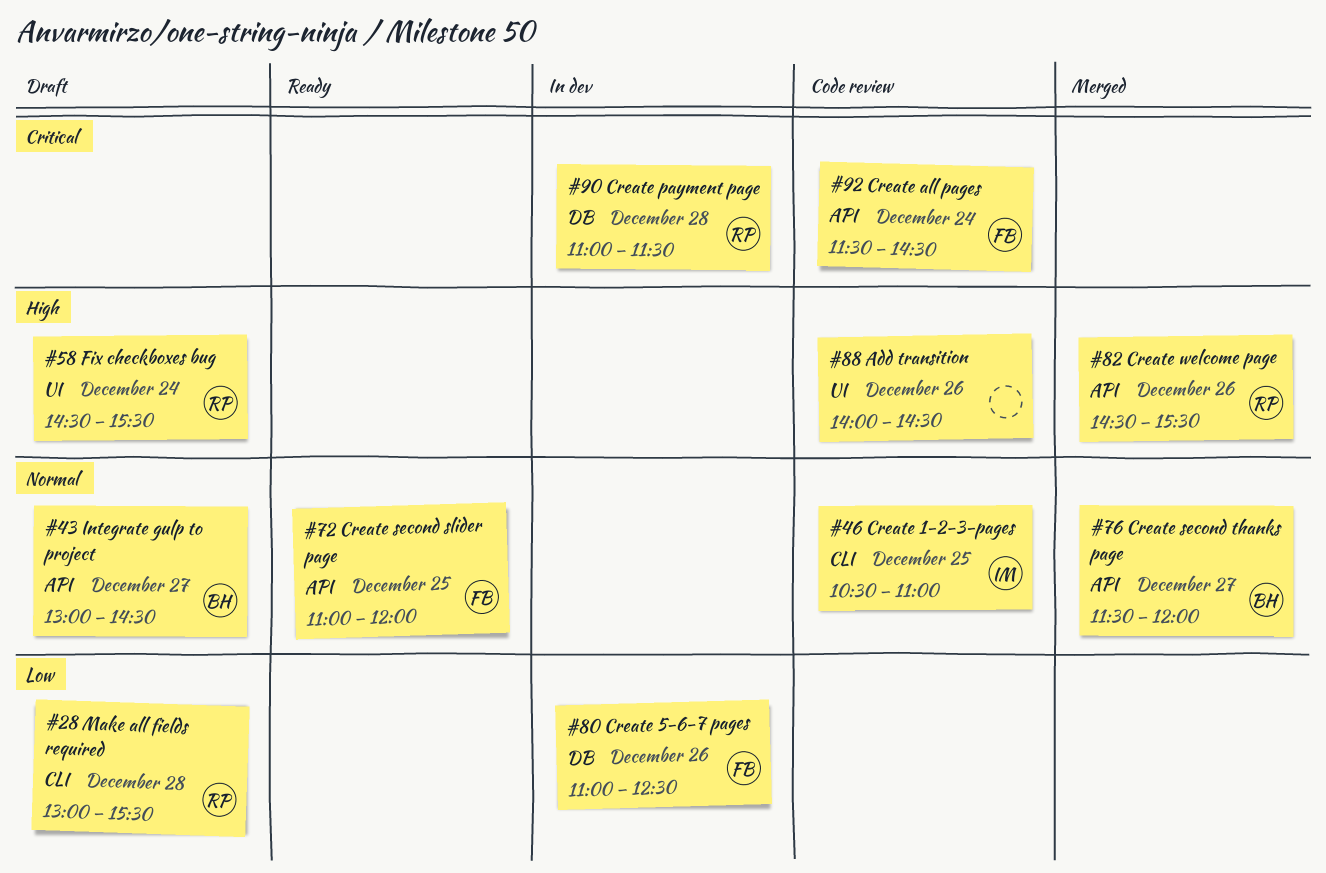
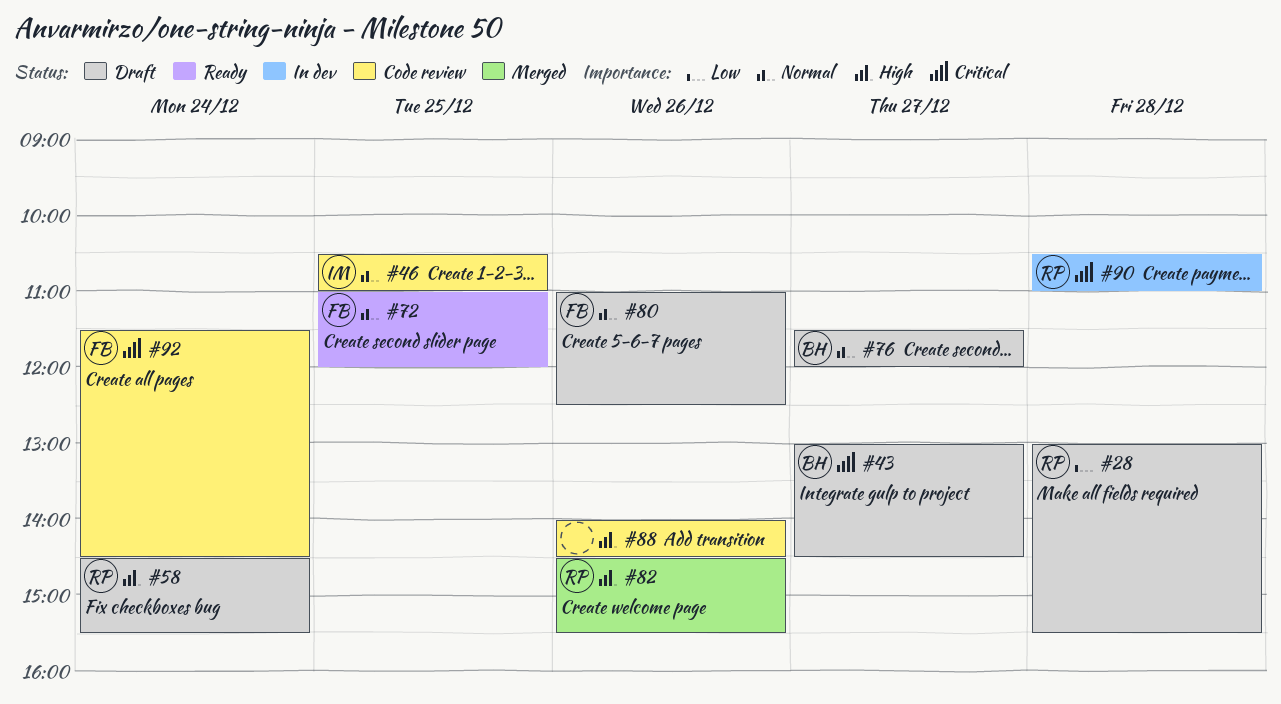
#43, priority: Normal -> Critical
#76, status: Merged -> Draft
#80, status: In dev -> Draft
#80, priority: Low -> Normal
#90, begins: 11:00 -> 10:30
#90, ends: 11:30 -> 11:00

